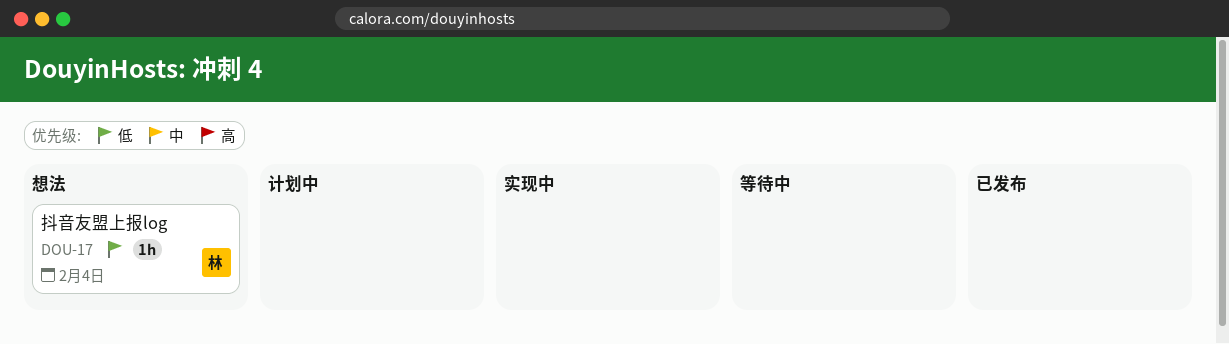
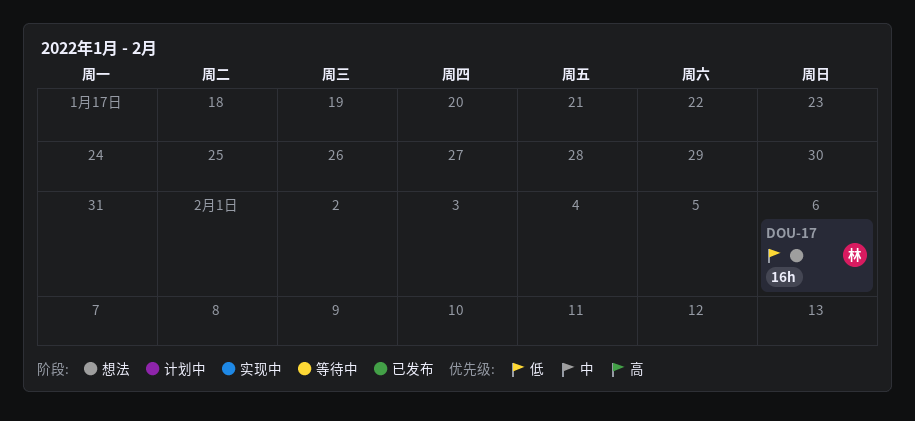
DOU-17, estimate: 1h -> 16h
DOU-17, due: Feb 4 -> Feb 6

